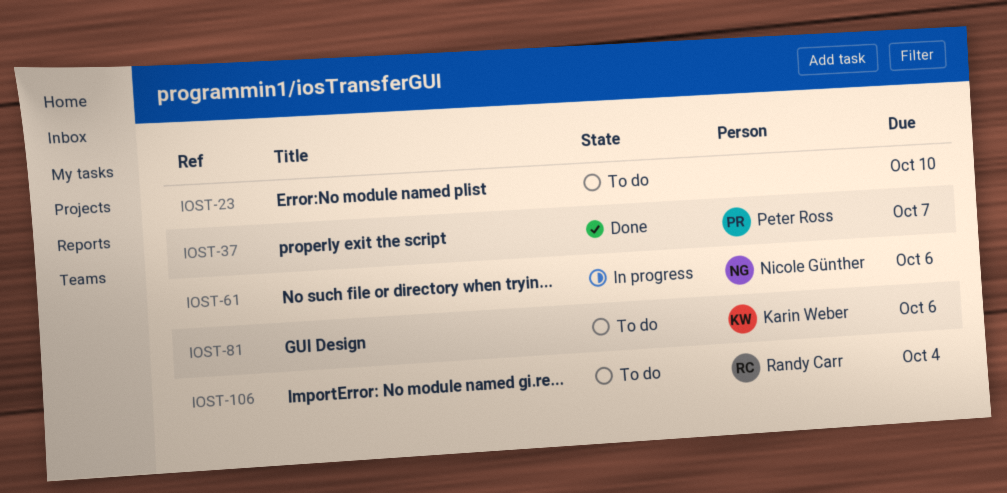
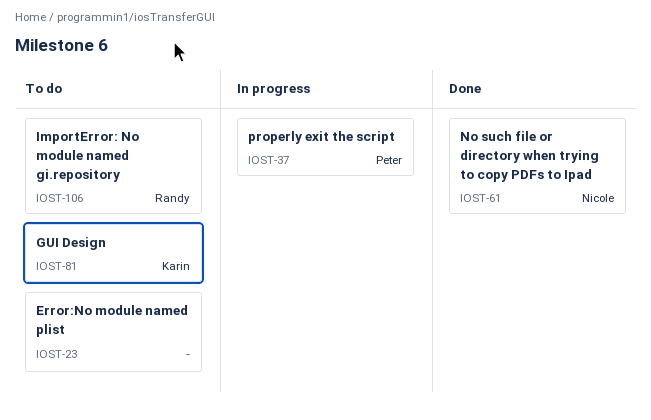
IOST-37, status: Done -> In progress
IOST-61, status: In progress -> Done

